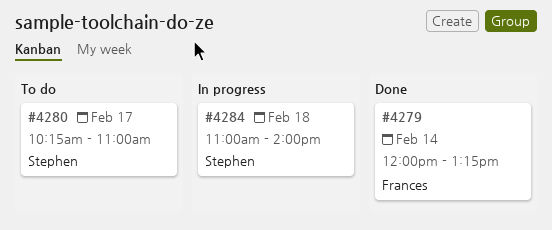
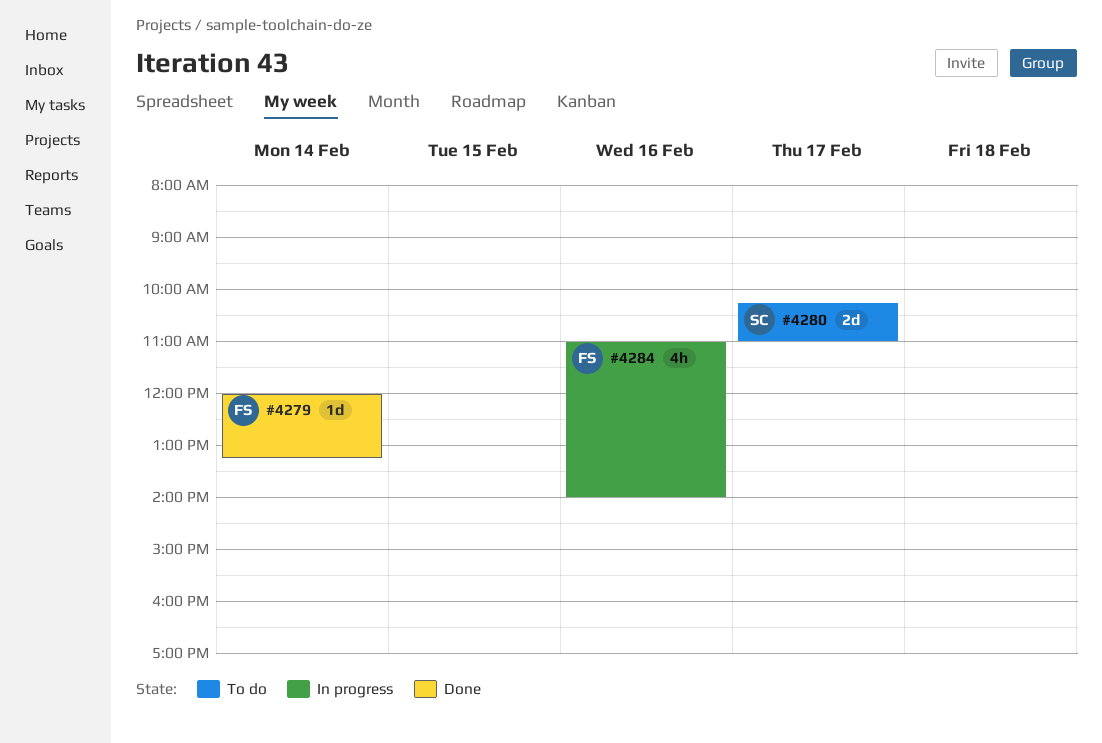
#4284, owner: Stephen -> Frances
#4284, day: Feb 18 -> Feb 16

